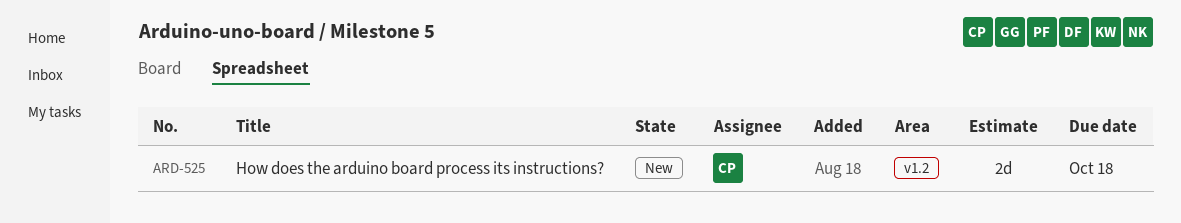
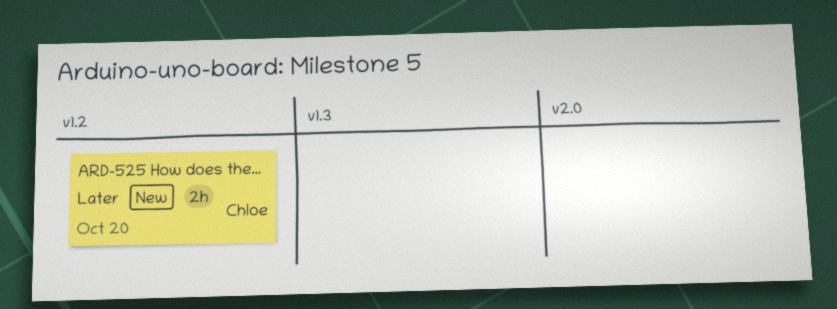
ARD-525, estimate: 2d -> 2h
ARD-525, due: Oct 18 -> Oct 20

